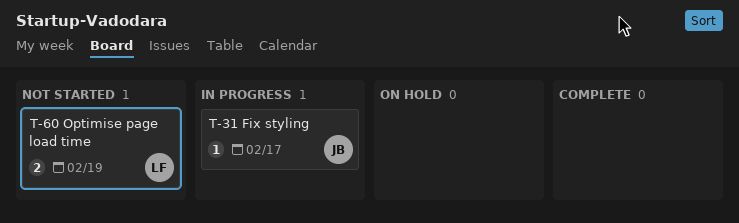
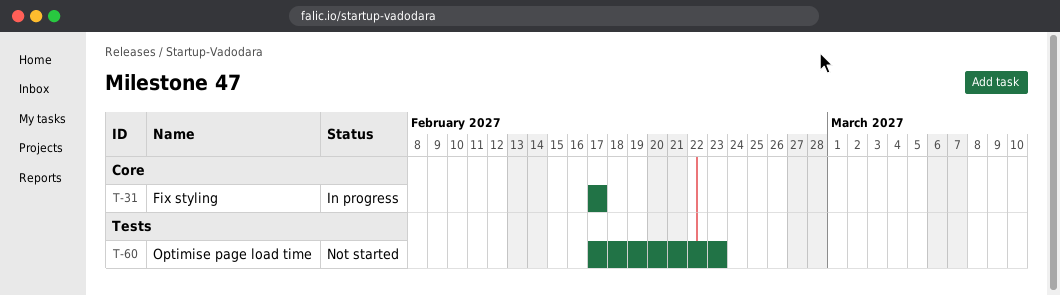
T-60, due: Feb 19 -> Feb 23

